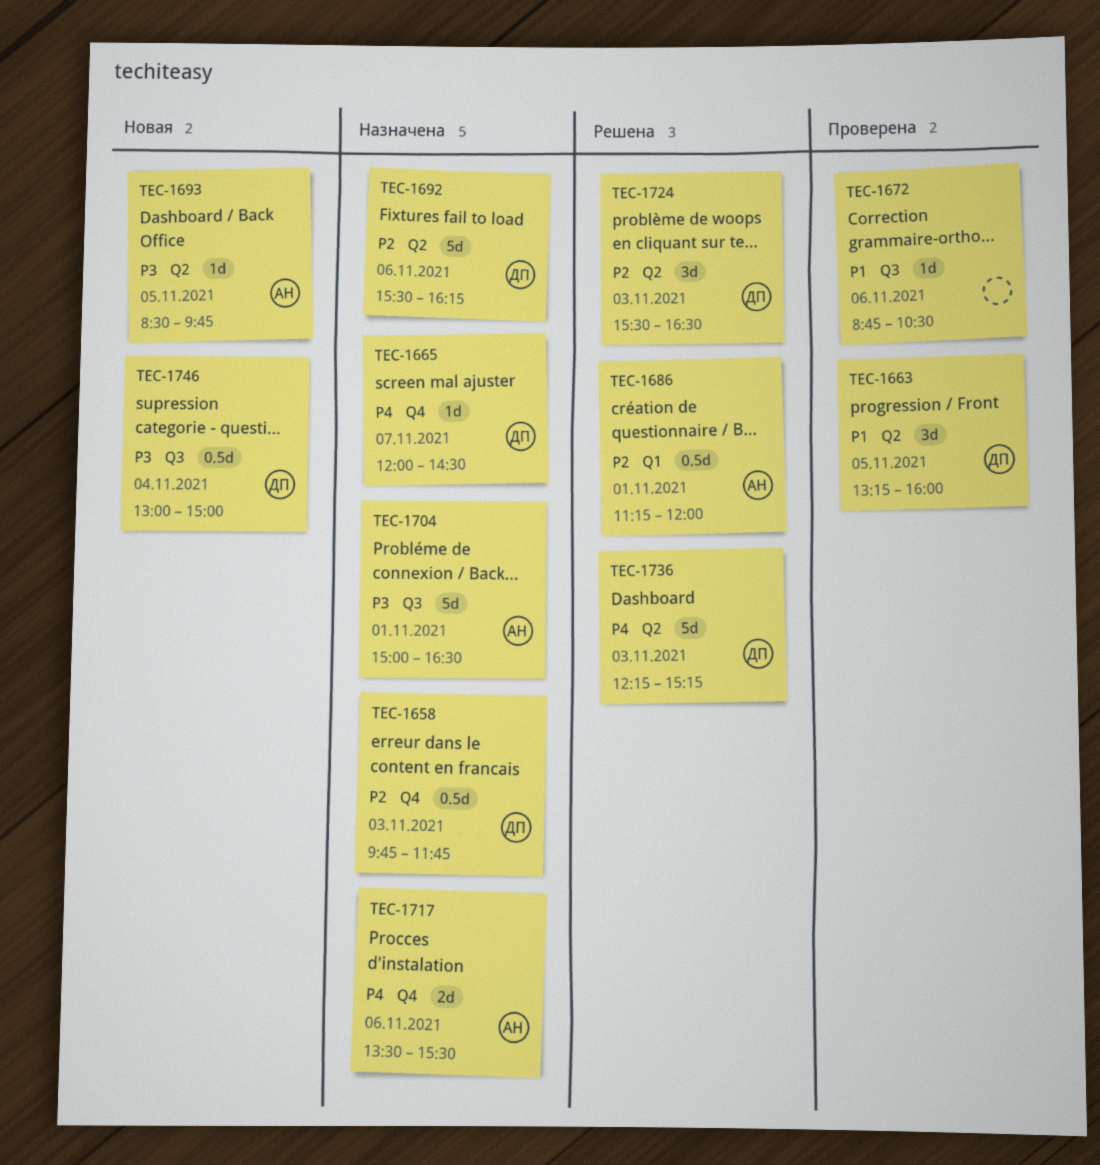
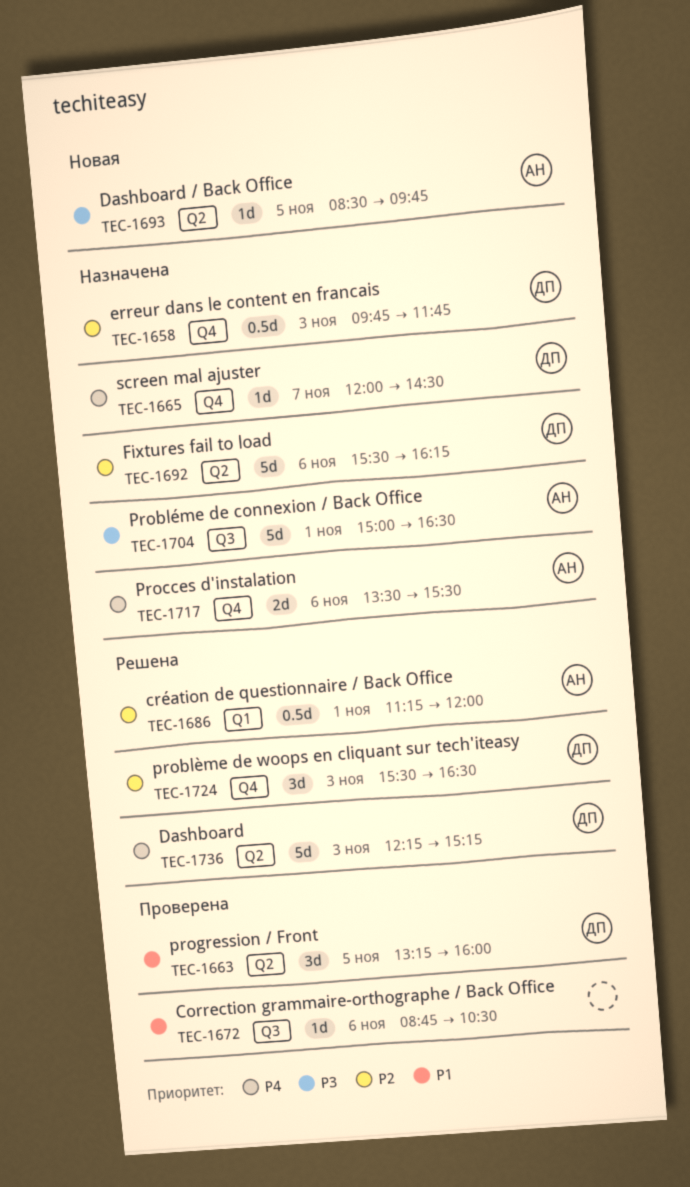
TEC-1724, label: Q2 -> Q4
TEC-1746: present -> none

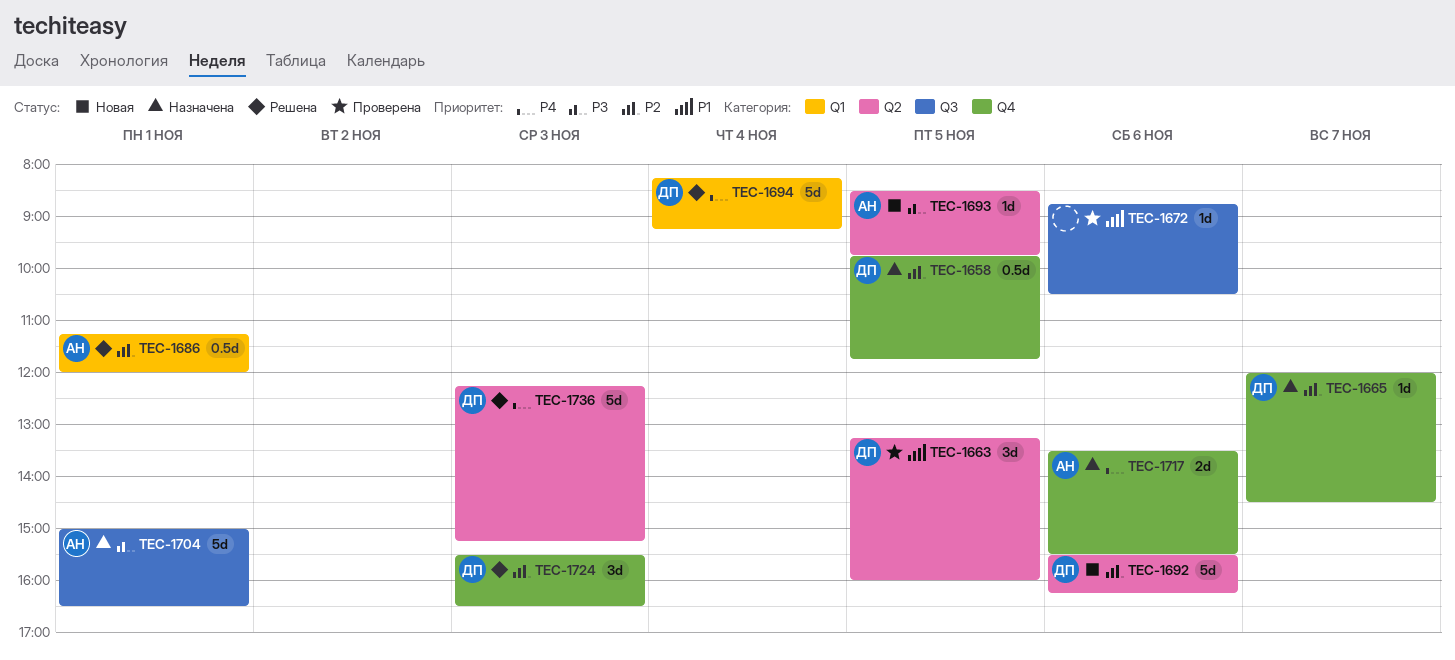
TEC-1658, day: Nov 3 -> Nov 5
TEC-1665, priority: P4 -> P2
TEC-1692, status: Назначена -> Новая
TEC-1694: none -> present

